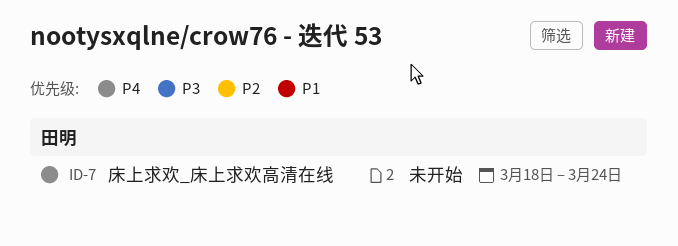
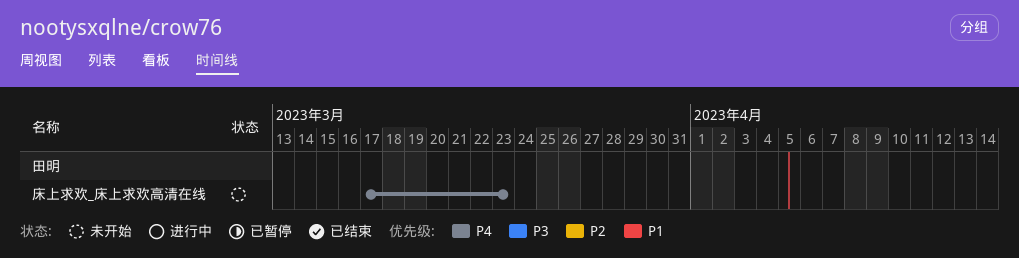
床上求欢_床上求欢高清在线, start: Mar 18 -> Mar 17
床上求欢_床上求欢高清在线, due: Mar 24 -> Mar 23

